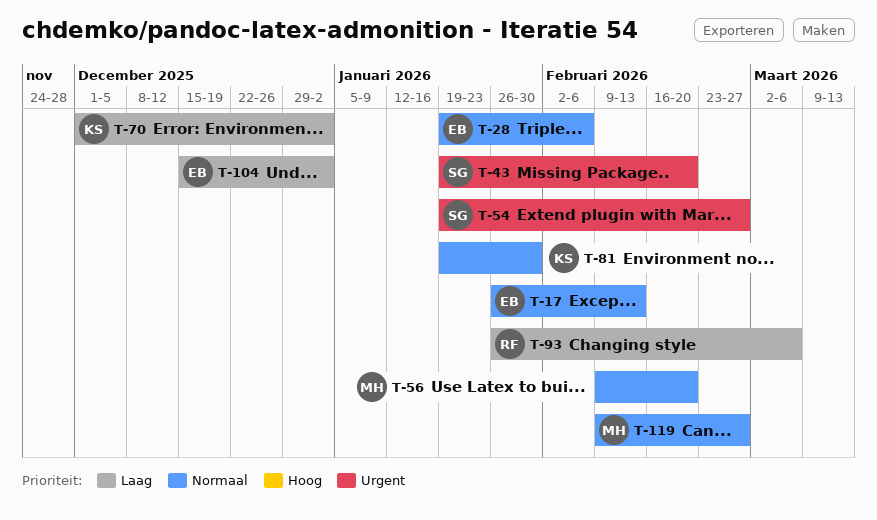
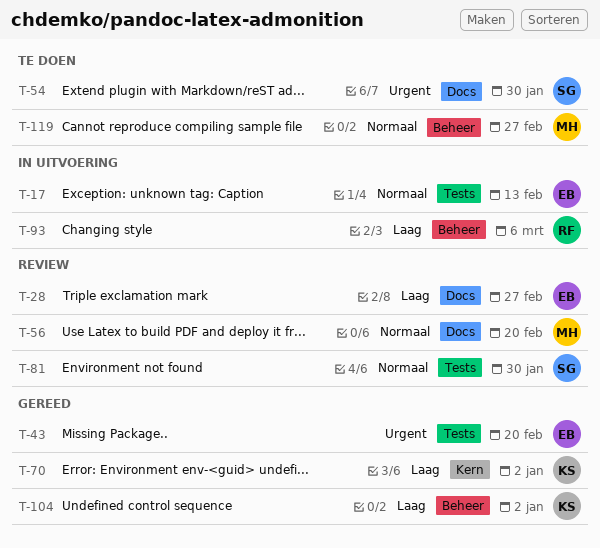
T-28, priority: Normaal -> Laag
T-28, due: Feb 6 -> Feb 27
T-43, owner: SG -> EB
T-54, due: Feb 27 -> Jan 30
T-81, owner: KS -> SG
T-104, owner: EB -> KS

